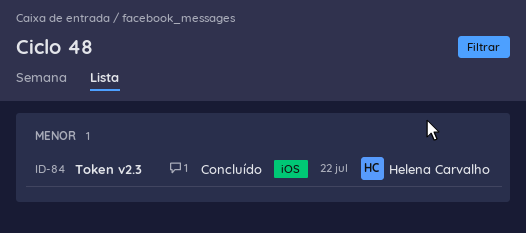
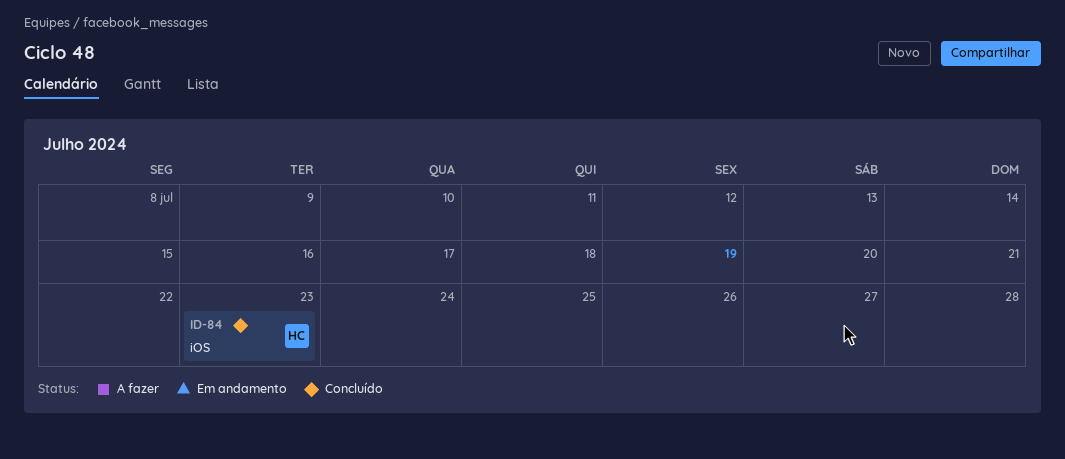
ID-84, due: Jul 22 -> Jul 23

